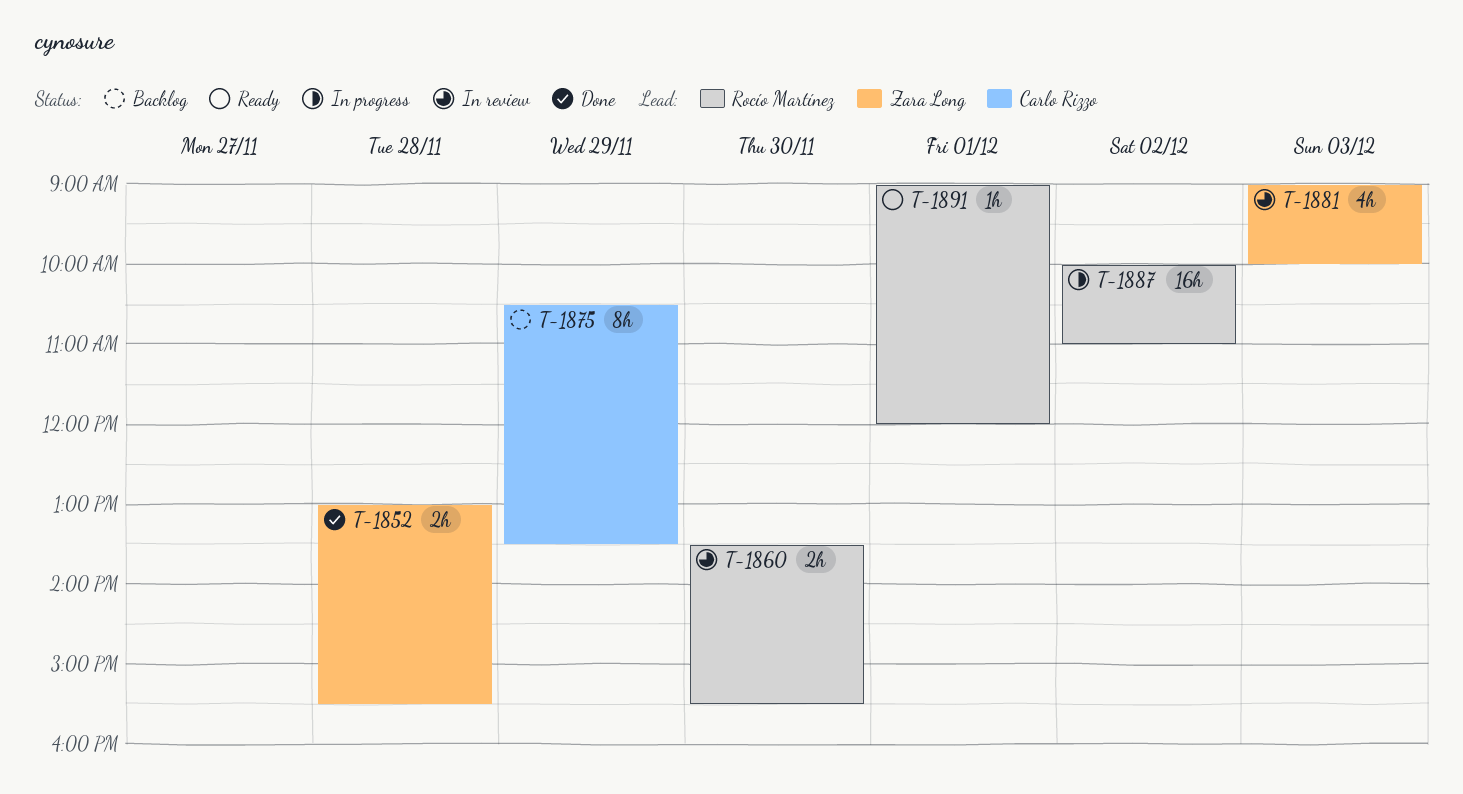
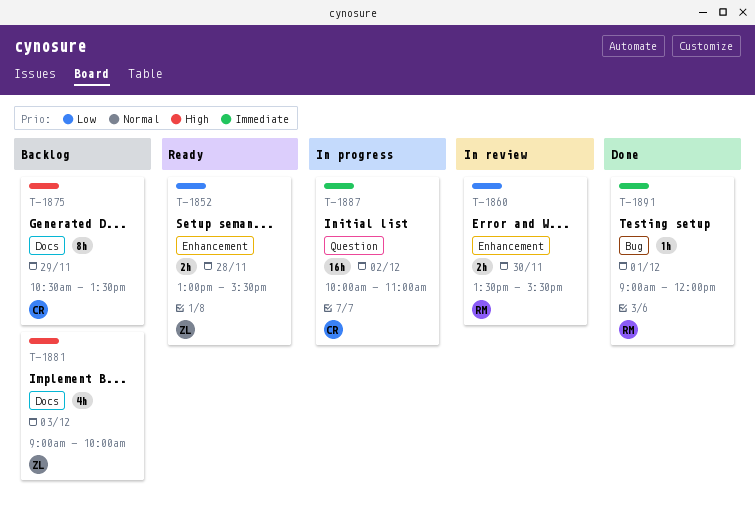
T-1852, status: Done -> Ready
T-1881, status: In review -> Backlog
T-1887, owner: Rocío Martínez -> Carlo Rizzo
T-1891, status: Ready -> Done

